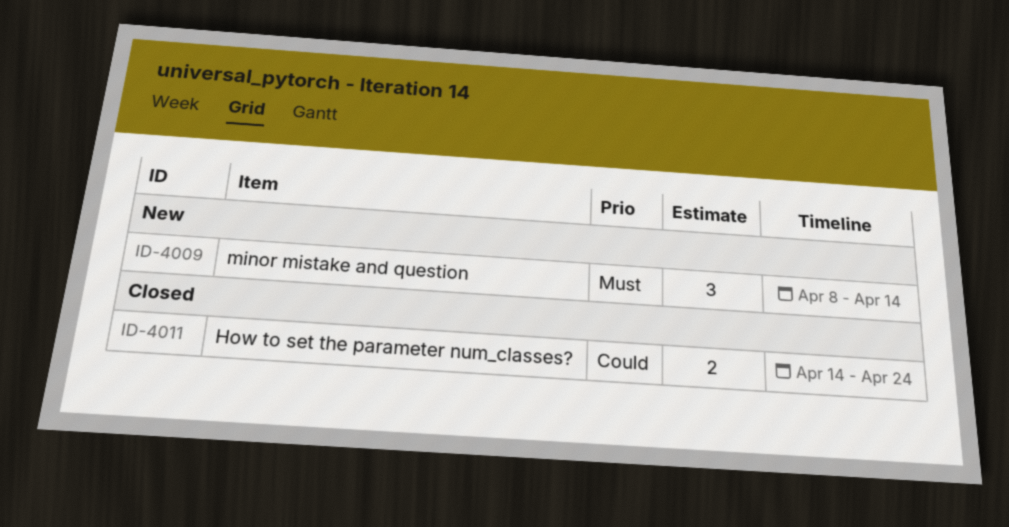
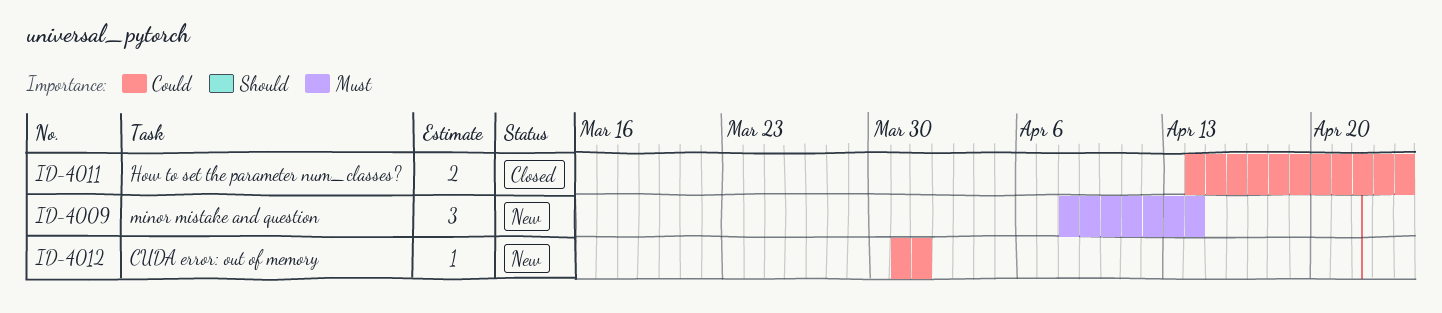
ID-4012: none -> present

